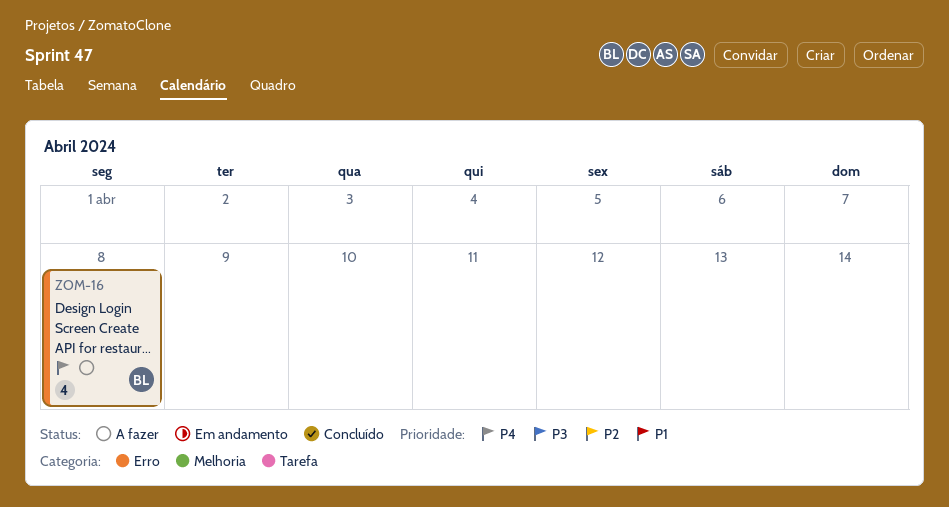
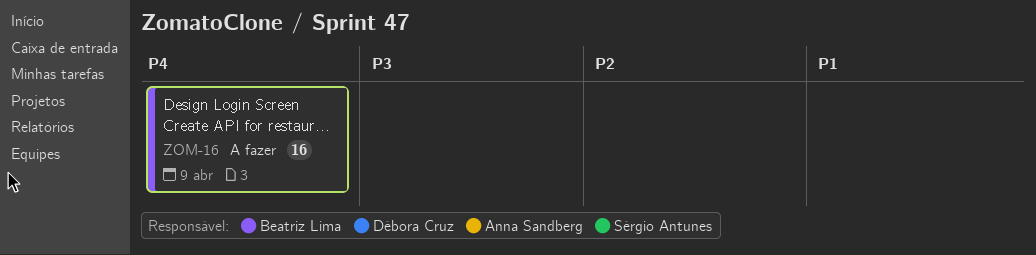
ZOM-16, estimate: 4 -> 16
ZOM-16, due: Apr 8 -> Apr 9

